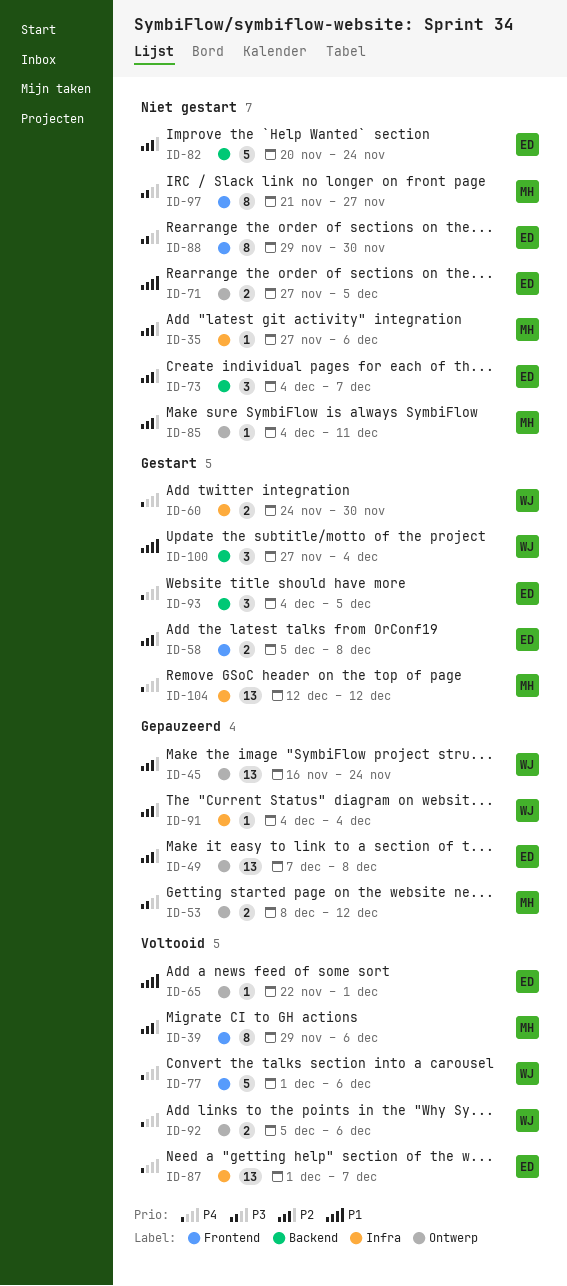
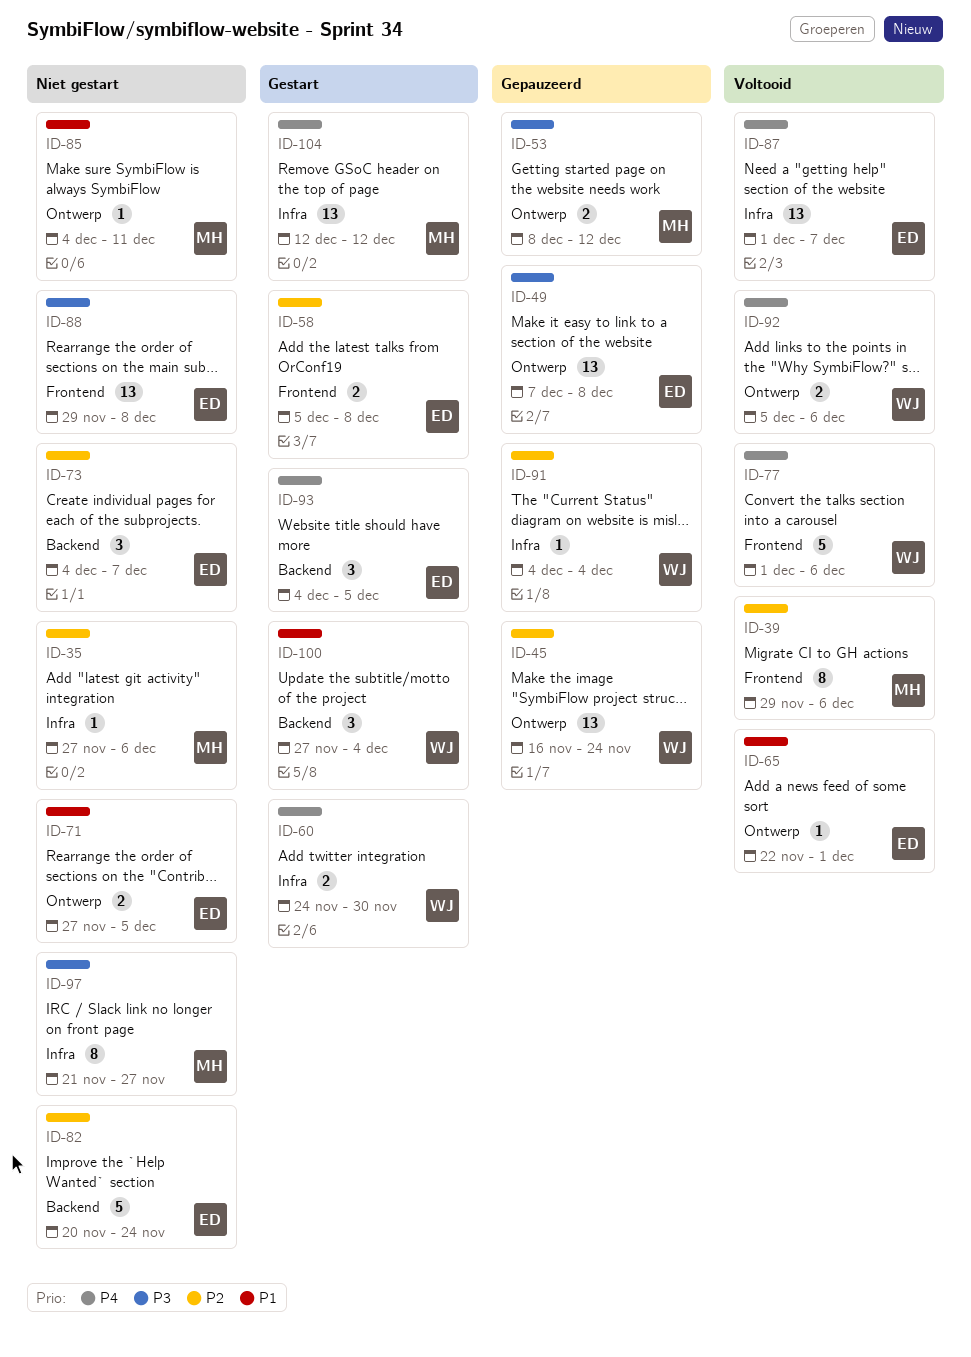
ID-49, priority: P2 -> P3
ID-85, priority: P2 -> P1
ID-88, estimate: 8 -> 13
ID-88, due: Nov 30 -> Dec 8
ID-97, label: Frontend -> Infra

